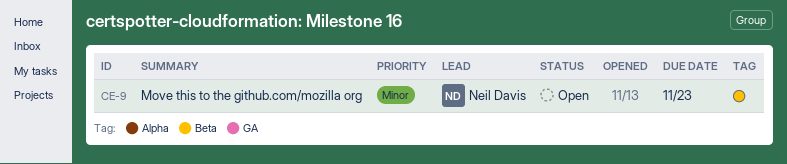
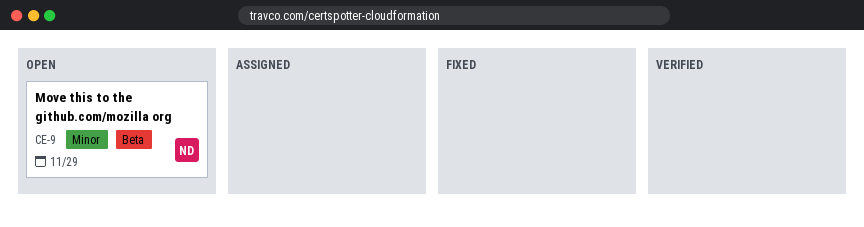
CE-9, due: Nov 23 -> Nov 29

